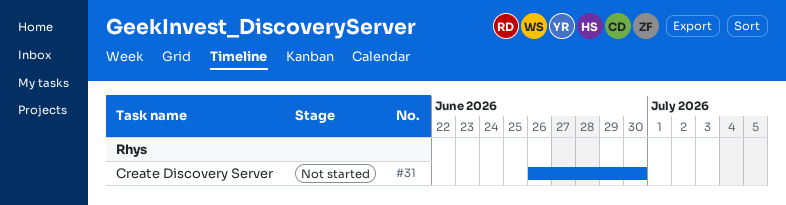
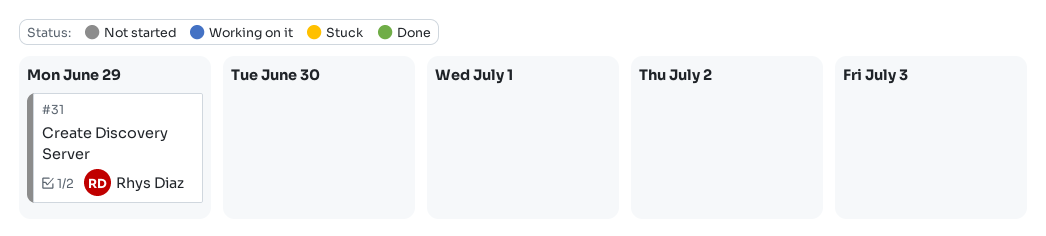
#31, due: Jun 30 -> Jun 29

